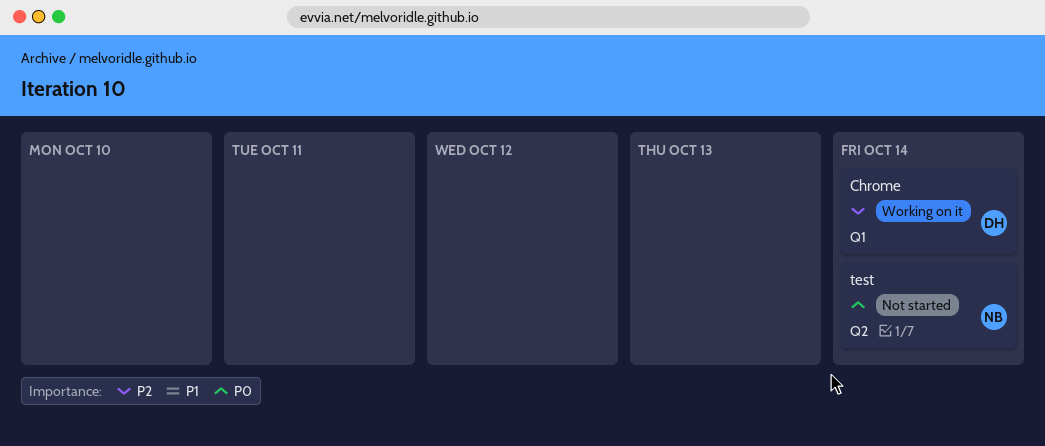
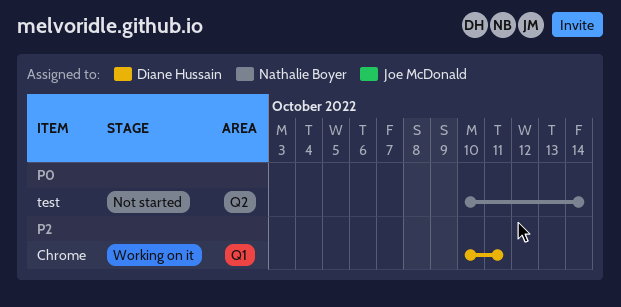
Chrome, due: Oct 14 -> Oct 11

